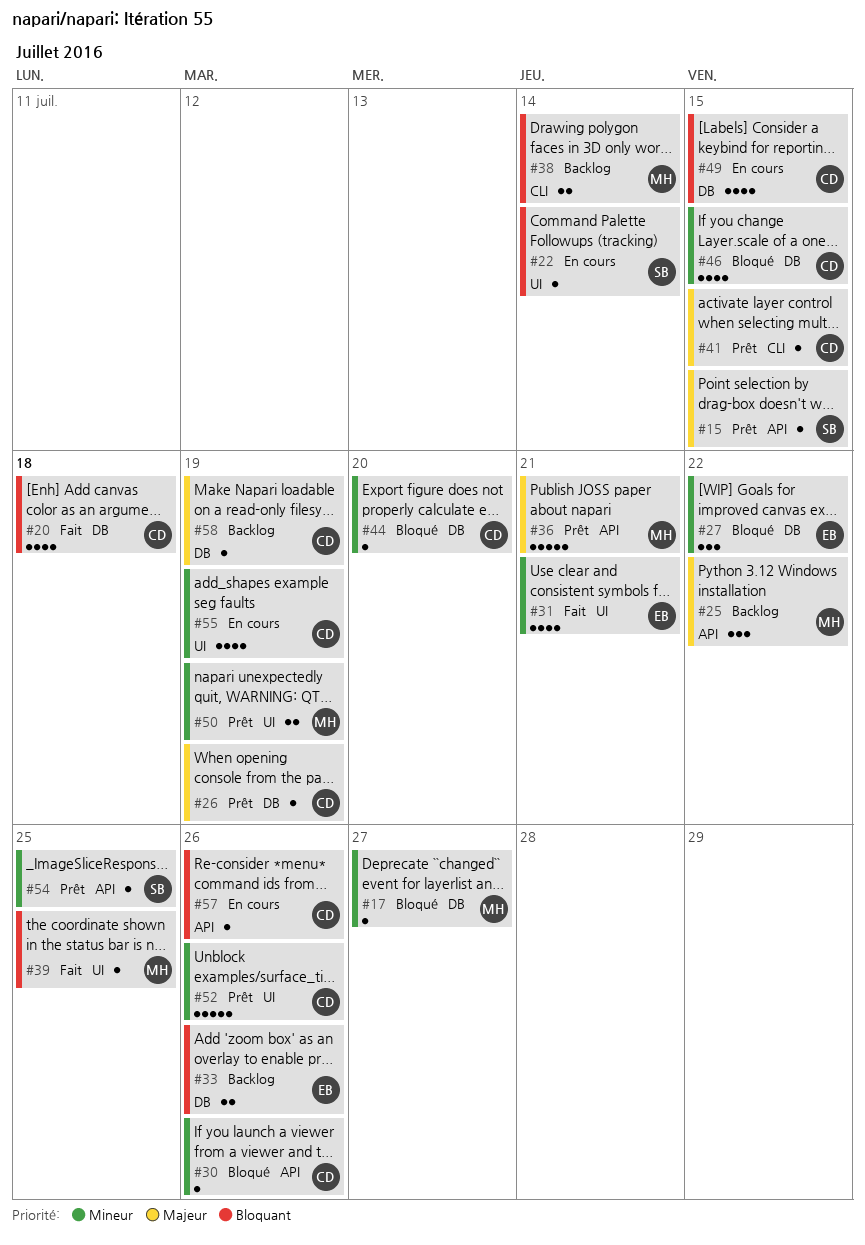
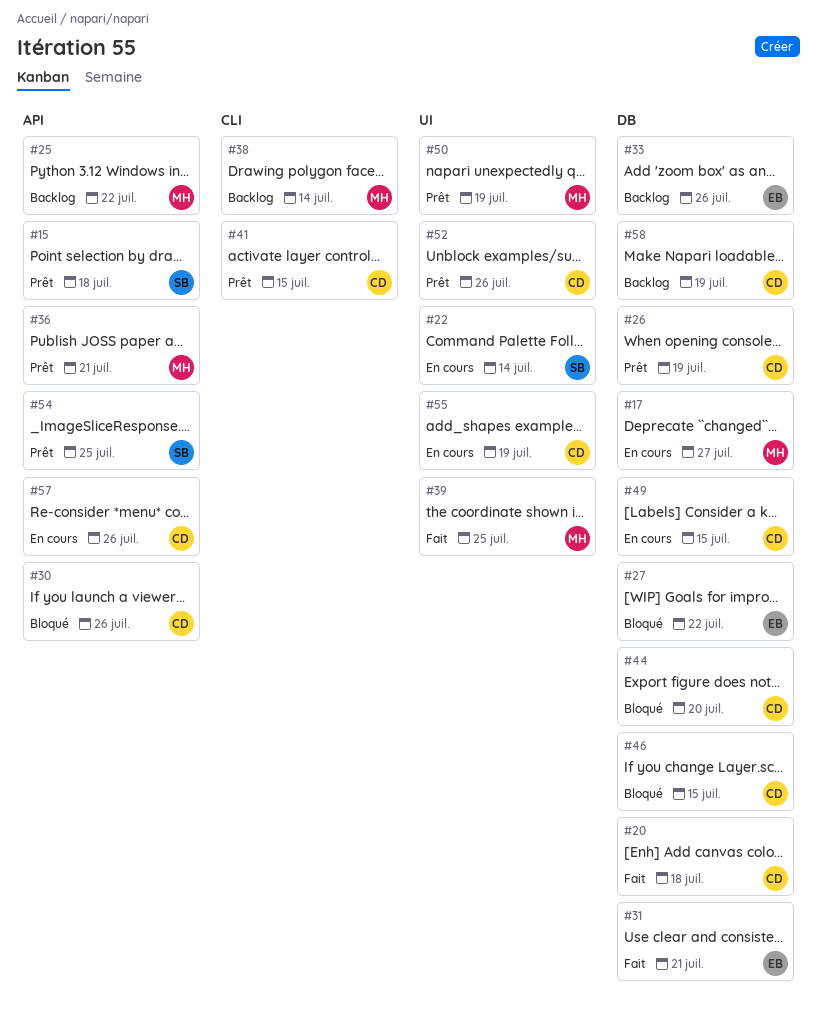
#15, due: Jul 15 -> Jul 18
#17, status: Bloqué -> En cours
#31, label: UI -> DB

